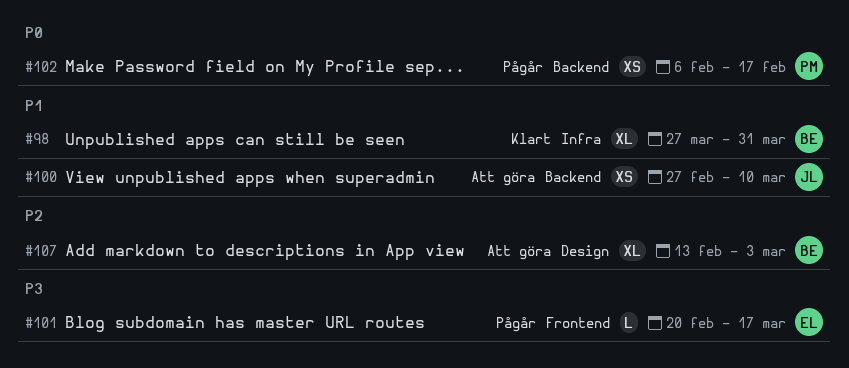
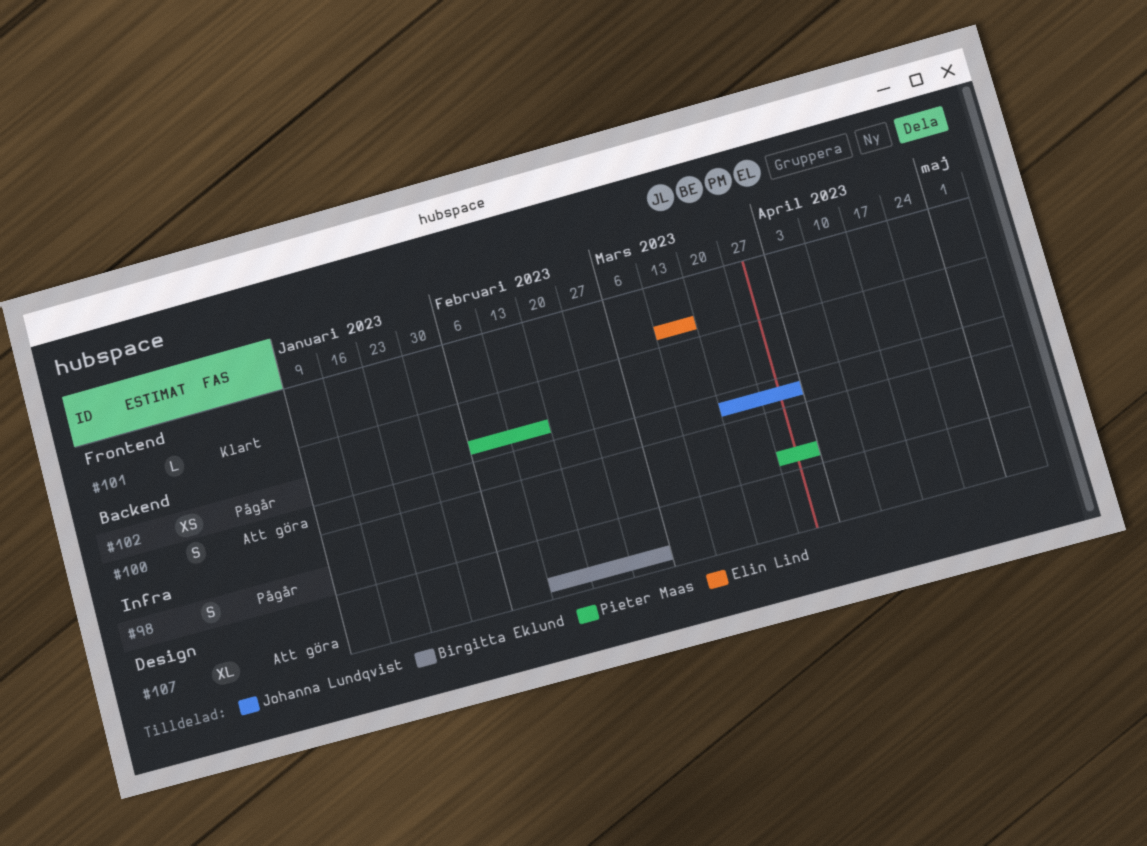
#98, status: Klart -> Pågår
#98, owner: Birgitta Eklund -> Pieter Maas
#98, estimate: XL -> S
#100, estimate: XS -> S
#100, start: Feb 27 -> Mar 20
#100, due: Mar 10 -> Mar 31
#101, status: Pågår -> Klart
#101, start: Feb 20 -> Mar 13

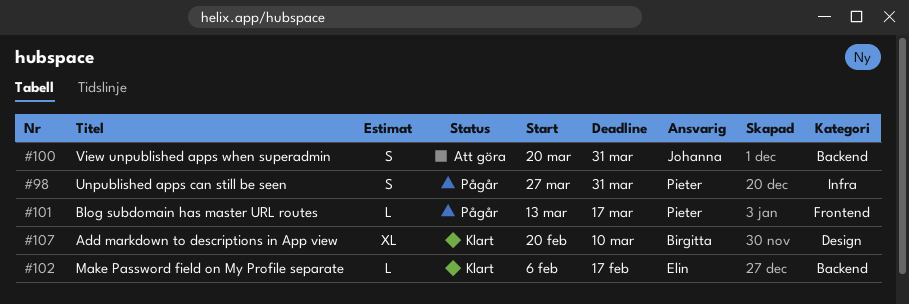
#101, status: Klart -> Pågår
#101, owner: Elin Lind -> Pieter Maas
#102, status: Pågår -> Klart
#102, owner: Pieter Maas -> Elin Lind
#102, estimate: XS -> L
#107, status: Att göra -> Klart
#107, start: Feb 13 -> Feb 20
#107, due: Mar 3 -> Mar 10

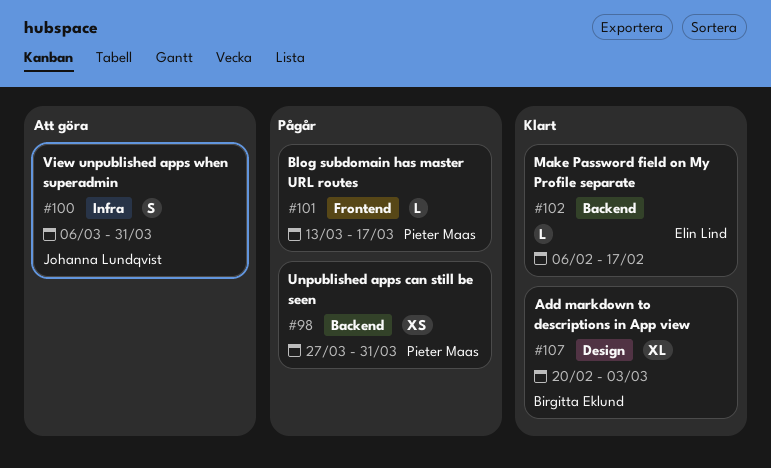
#98, label: Infra -> Backend
#98, estimate: S -> XS
#100, label: Backend -> Infra
#100, start: Mar 20 -> Mar 6
#107, due: Mar 10 -> Mar 3

